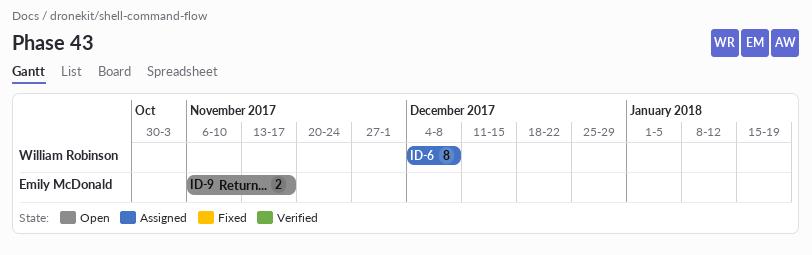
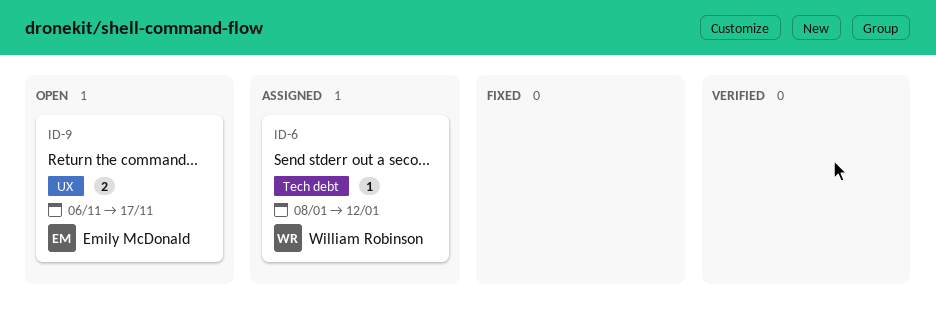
ID-6, estimate: 8 -> 1
ID-6, start: Dec 4 -> Jan 8
ID-6, due: Dec 8 -> Jan 12

